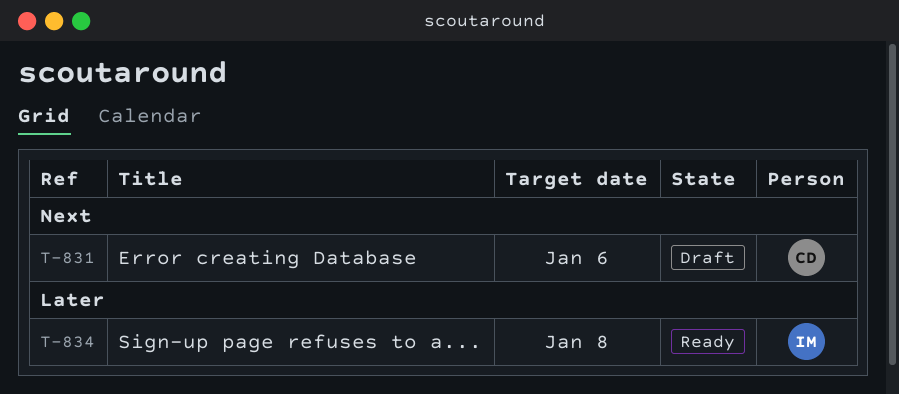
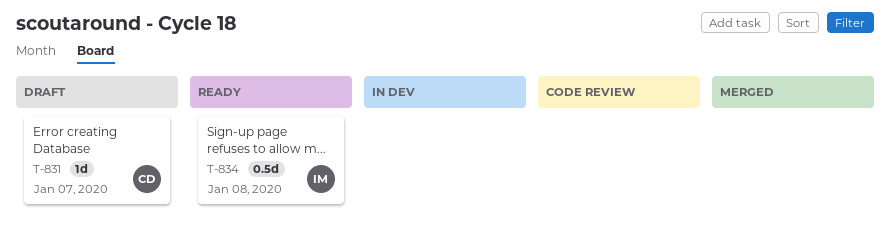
T-831, due: Jan 6 -> Jan 7

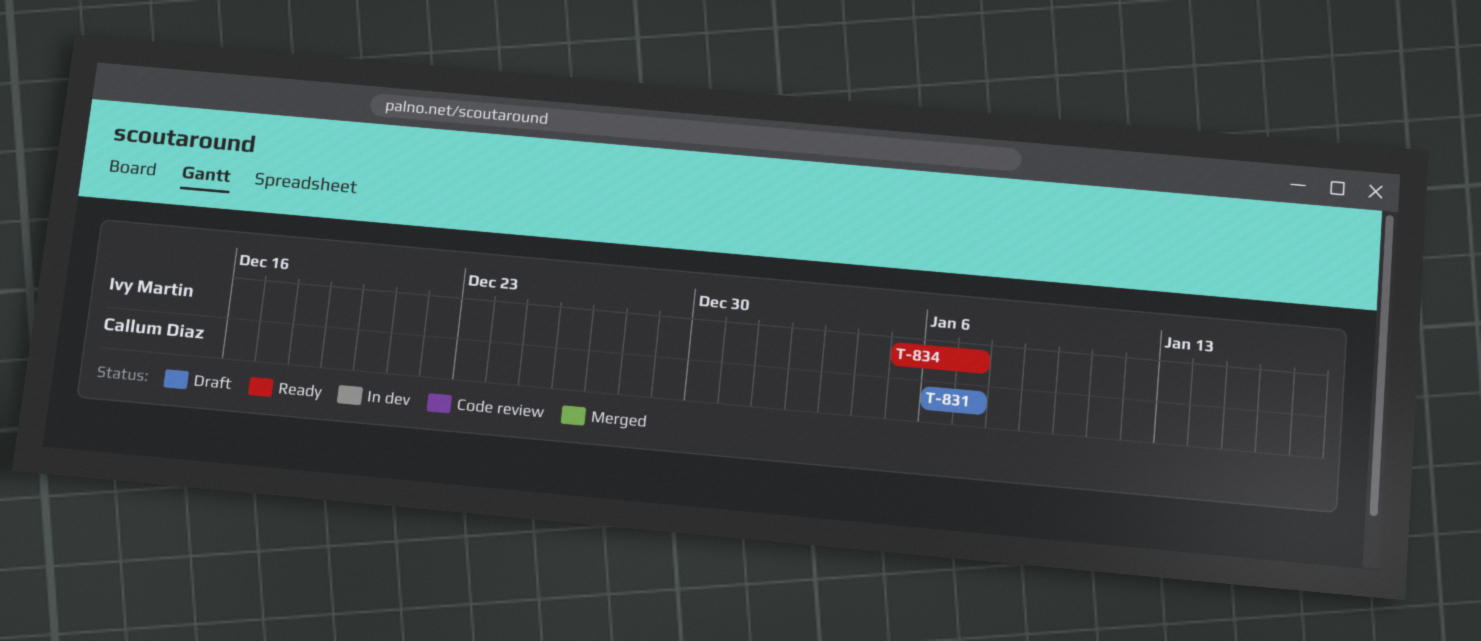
T-834, due: Jan 8 -> Jan 7

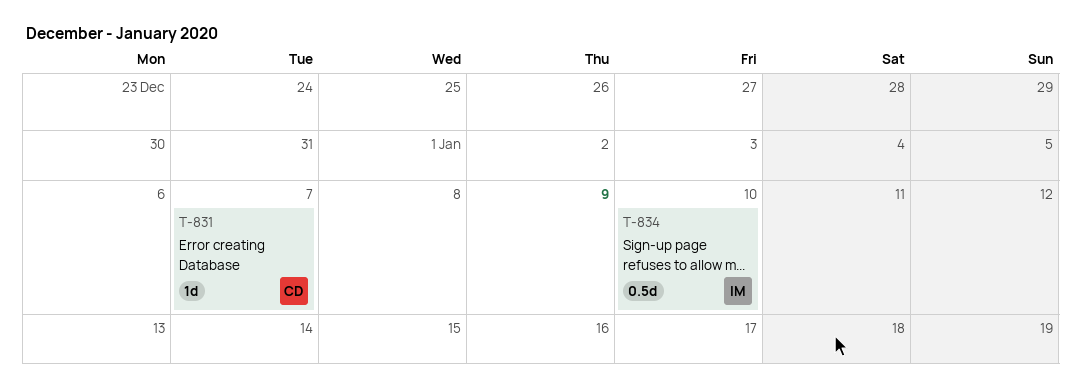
T-834, due: Jan 7 -> Jan 10

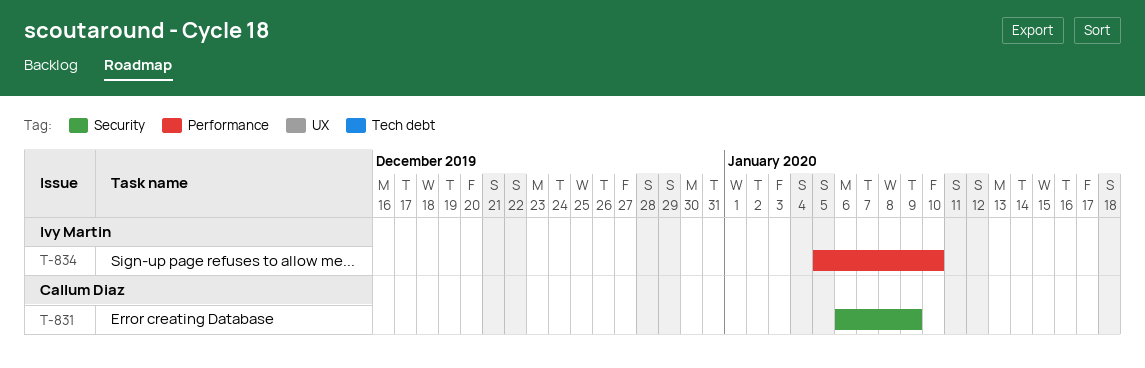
T-831, due: Jan 7 -> Jan 9

